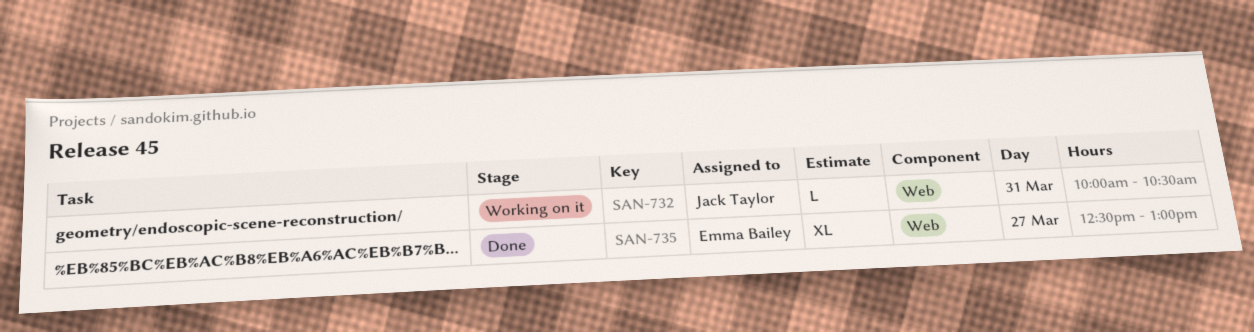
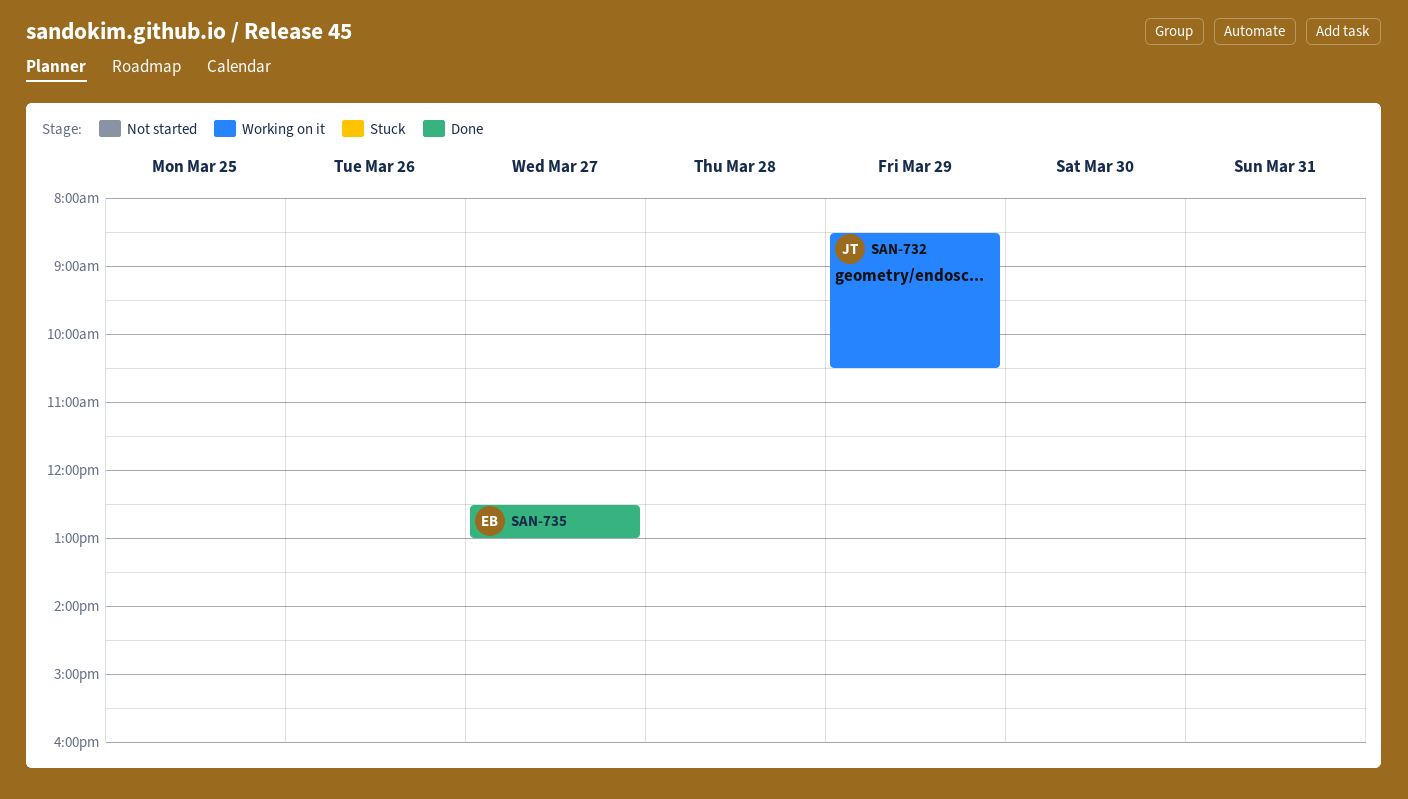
SAN-732, day: Mar 31 -> Mar 29
SAN-732, begins: 10:00 -> 08:30

